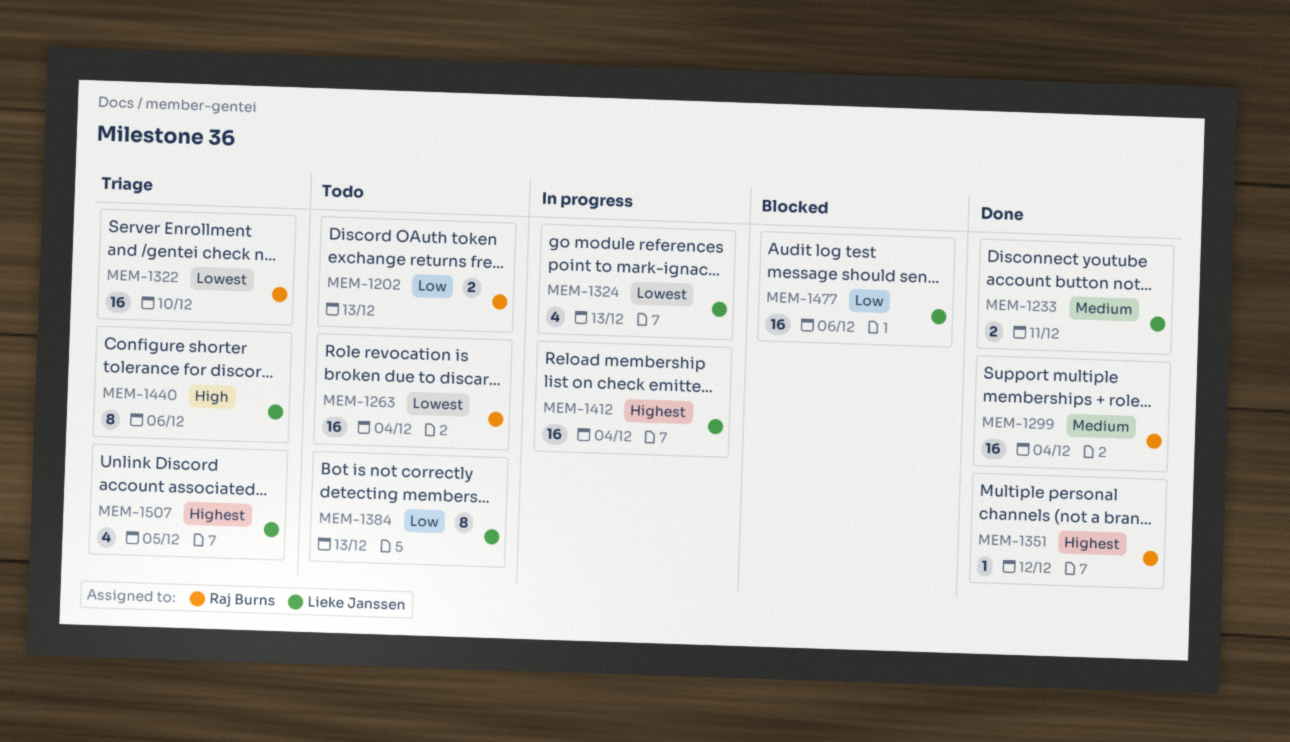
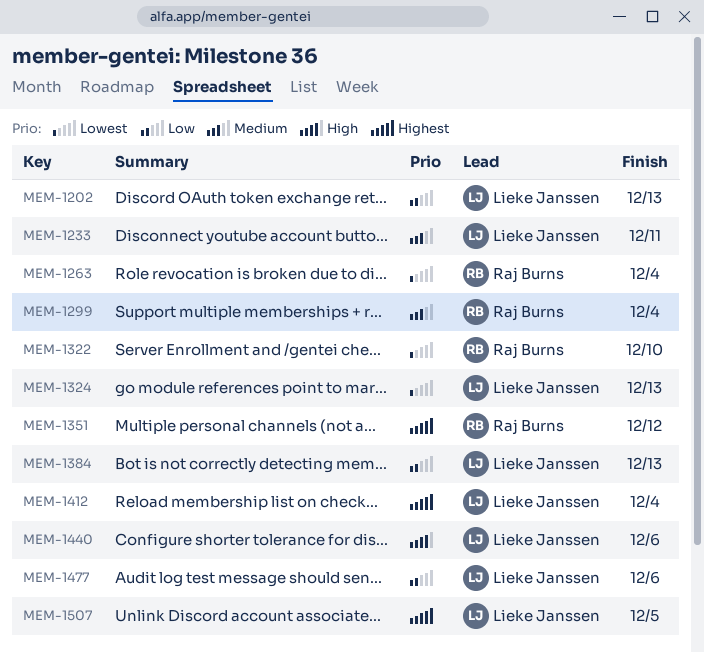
MEM-1202, owner: Raj Burns -> Lieke Janssen

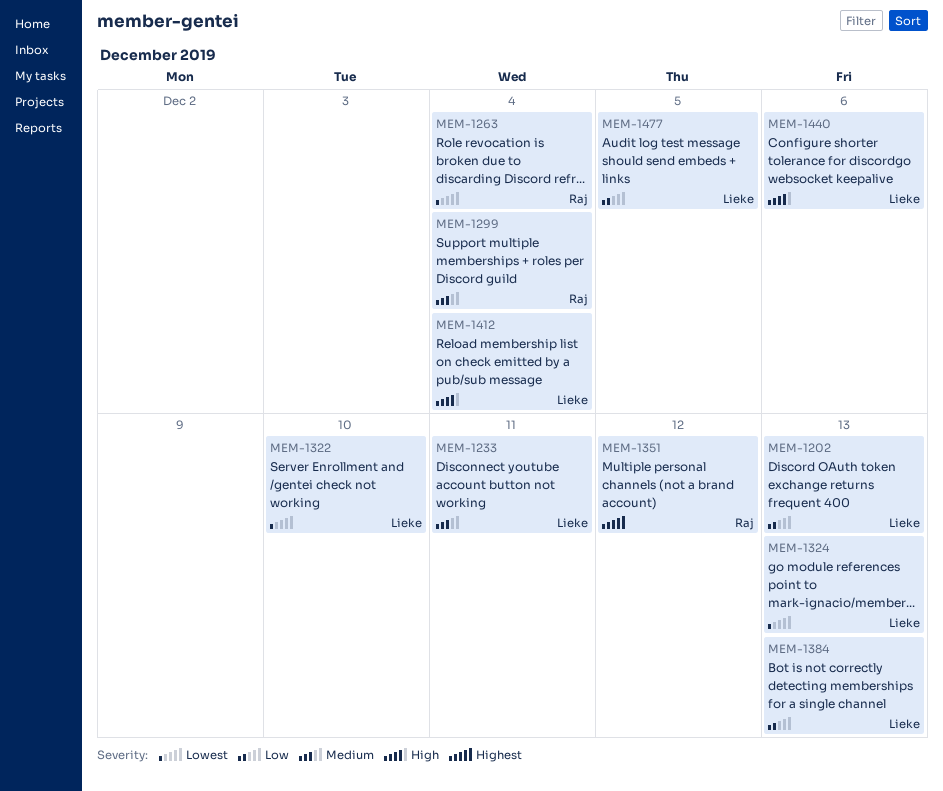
MEM-1322, owner: Raj Burns -> Lieke Janssen
MEM-1412, priority: Highest -> High
MEM-1477, due: Dec 6 -> Dec 5
MEM-1507: present -> none

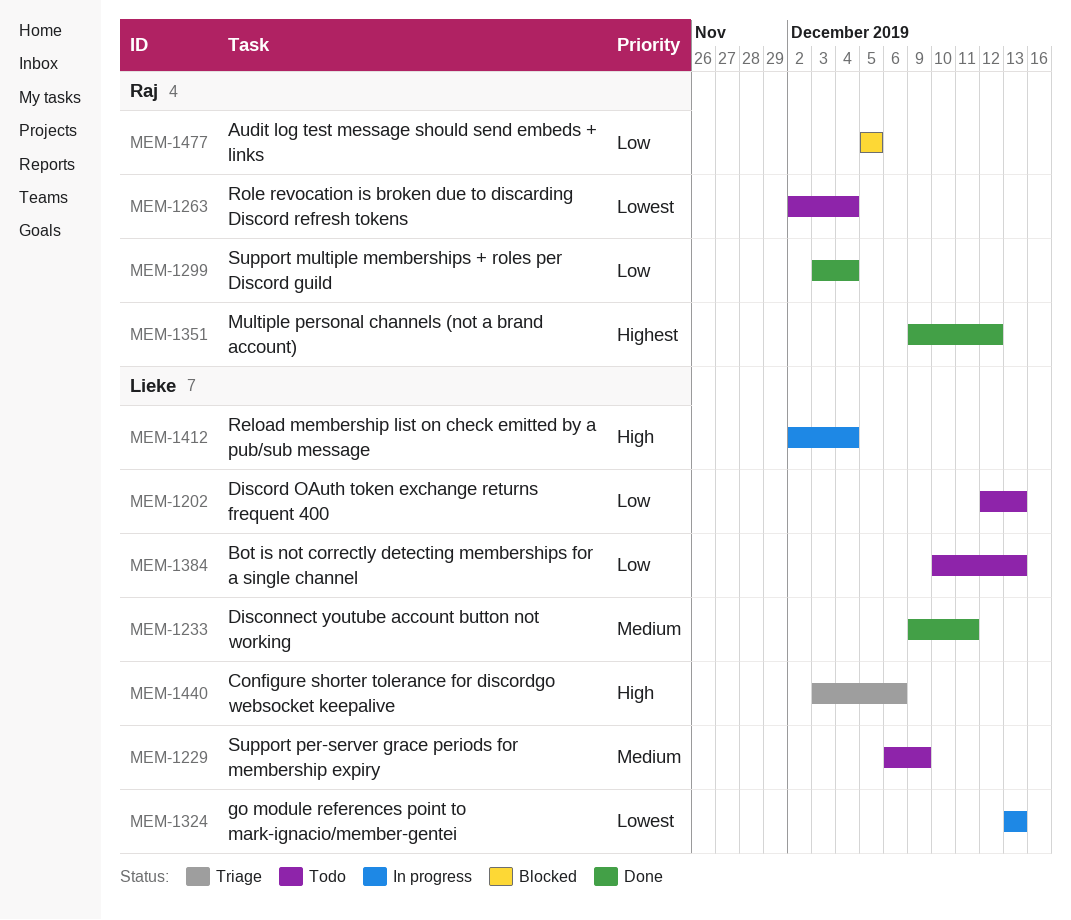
MEM-1229: none -> present
MEM-1299, priority: Medium -> Low
MEM-1322: present -> none
MEM-1477, owner: Lieke -> Raj

